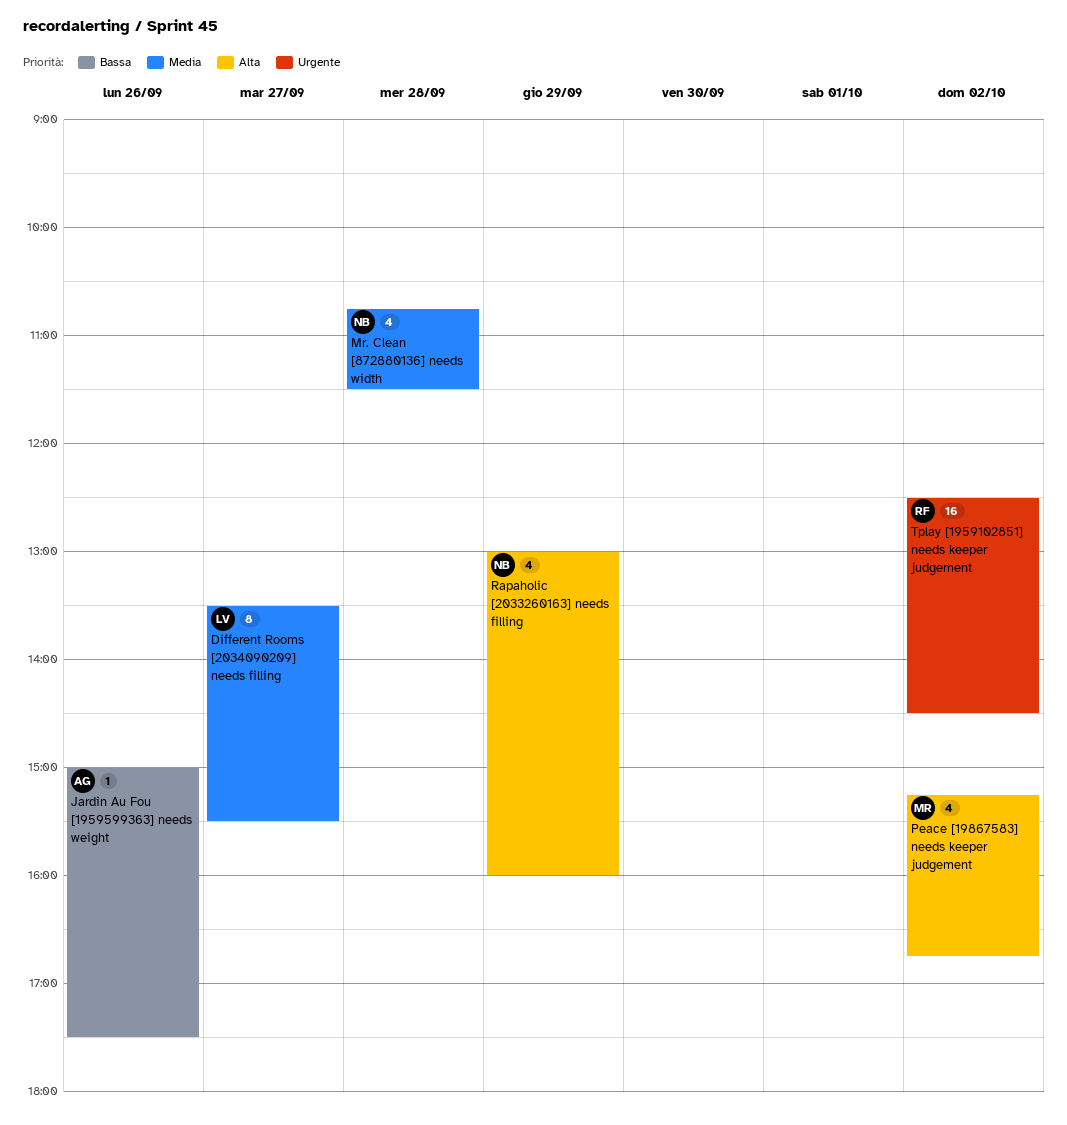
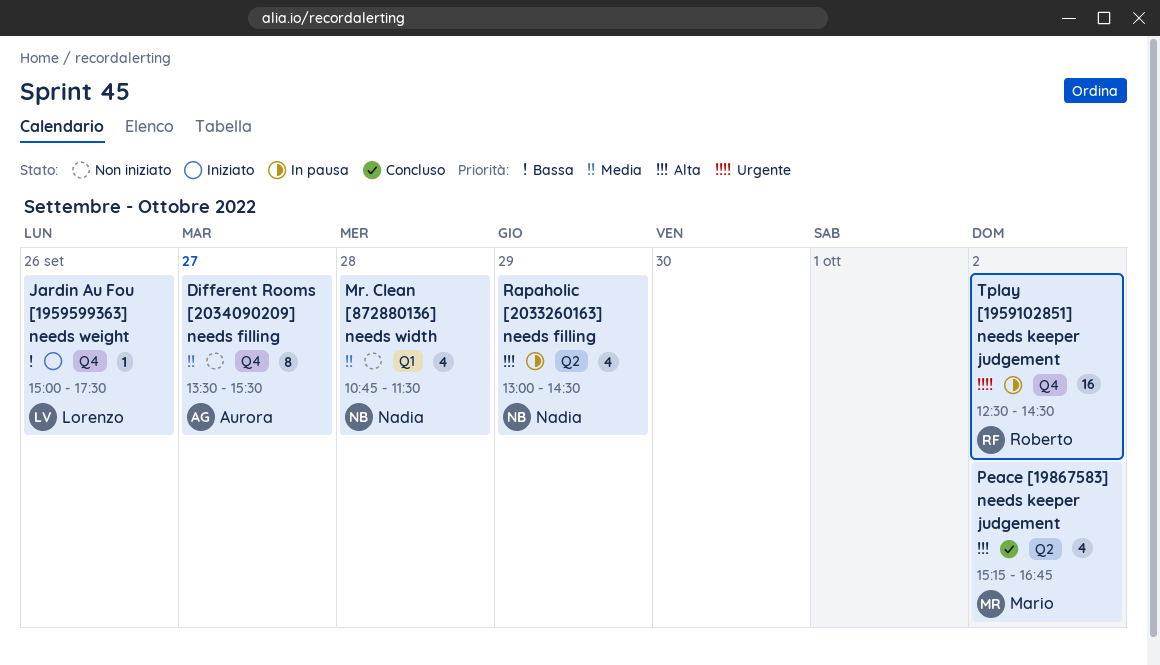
Different Rooms [2034090209] needs filling, owner: Lorenzo -> Aurora
Jardin Au Fou [1959599363] needs weight, owner: Aurora -> Lorenzo
Rapaholic [2033260163] needs filling, ends: 16:00 -> 14:30

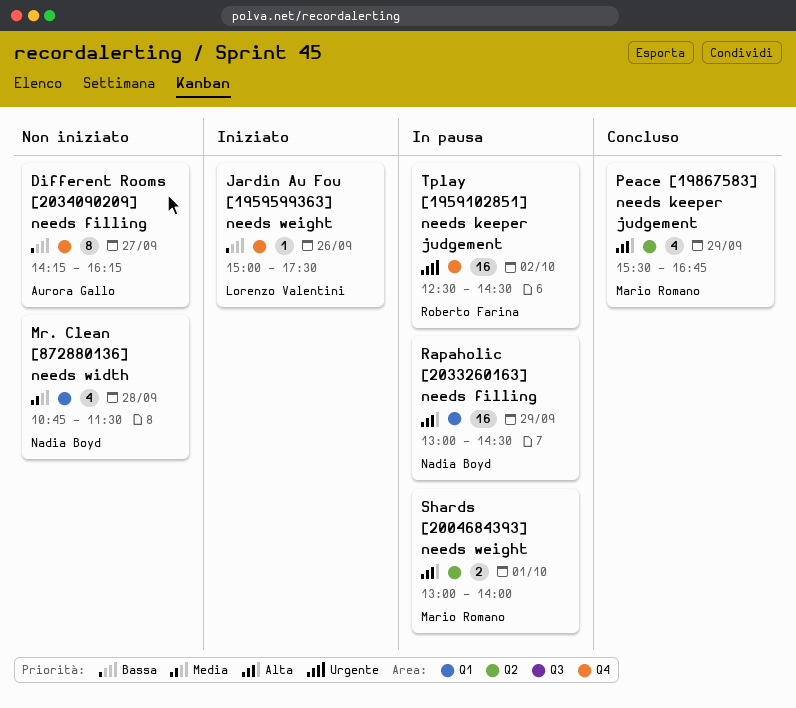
Different Rooms [2034090209] needs filling, priority: Media -> Bassa
Different Rooms [2034090209] needs filling, begins: 13:30 -> 14:15
Different Rooms [2034090209] needs filling, ends: 15:30 -> 16:15
Peace [19867583] needs keeper judgement, day: Oct 2 -> Sep 29
Peace [19867583] needs keeper judgement, begins: 15:15 -> 15:30
Rapaholic [2033260163] needs filling, label: Q2 -> Q1
Rapaholic [2033260163] needs filling, estimate: 4 -> 16
Shards [2004684393] needs weight: none -> present

